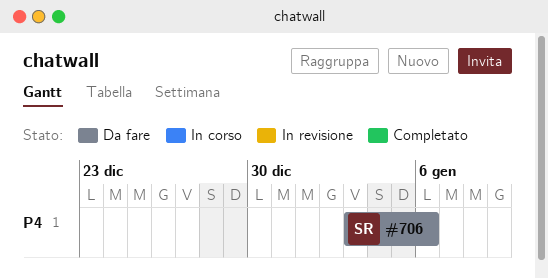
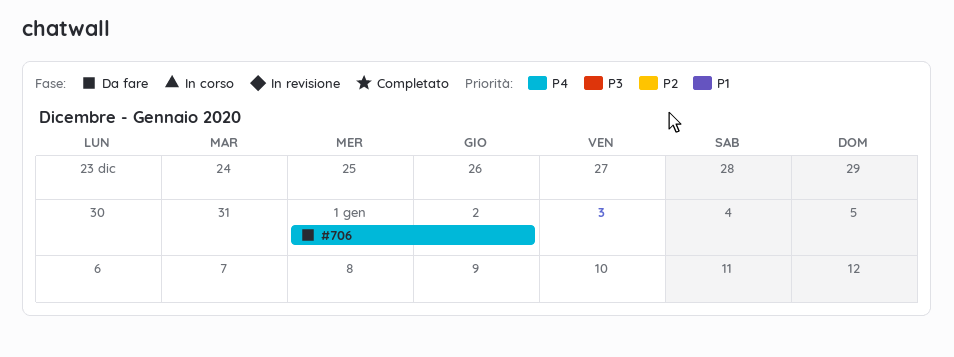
#706, start: Jan 3 -> Jan 1
#706, due: Jan 6 -> Jan 2

